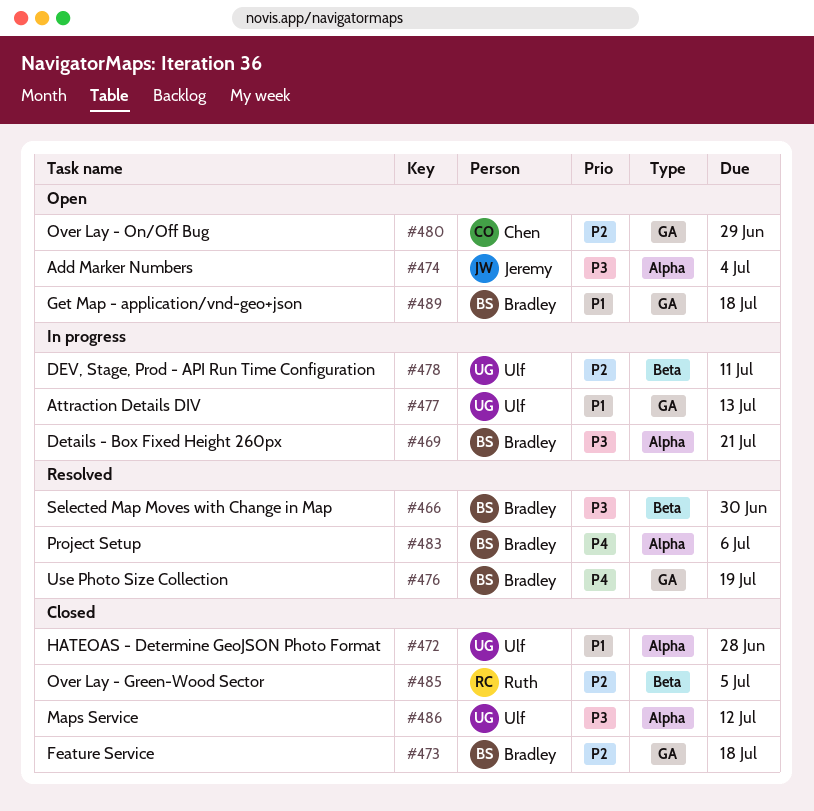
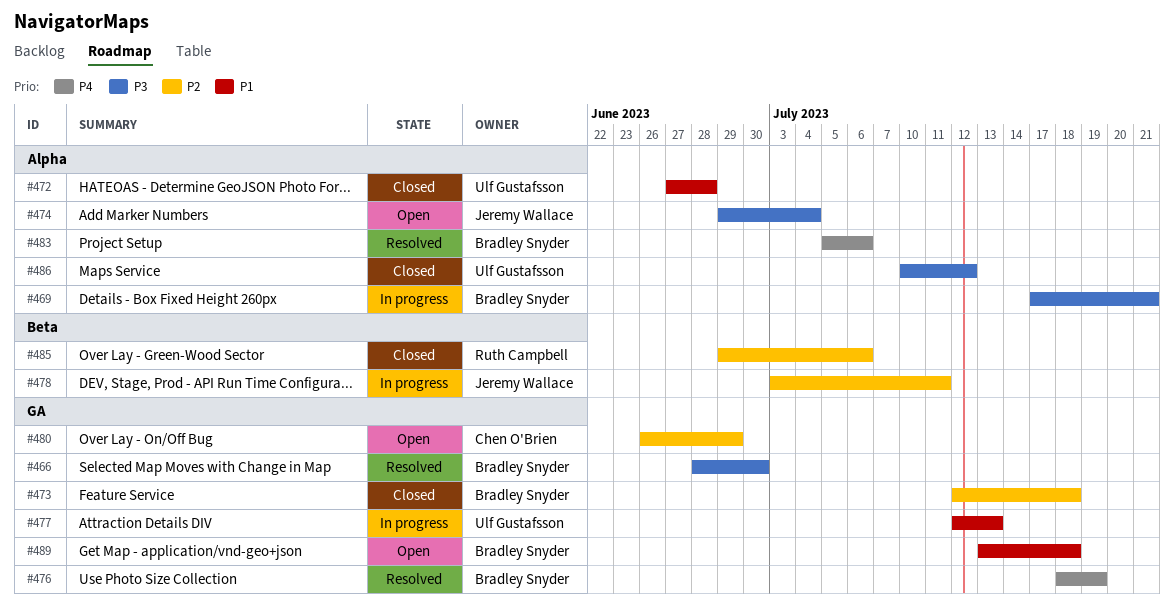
#466, label: Beta -> GA
#478, owner: Ulf Gustafsson -> Jeremy Wallace
#485, due: Jul 5 -> Jul 6

